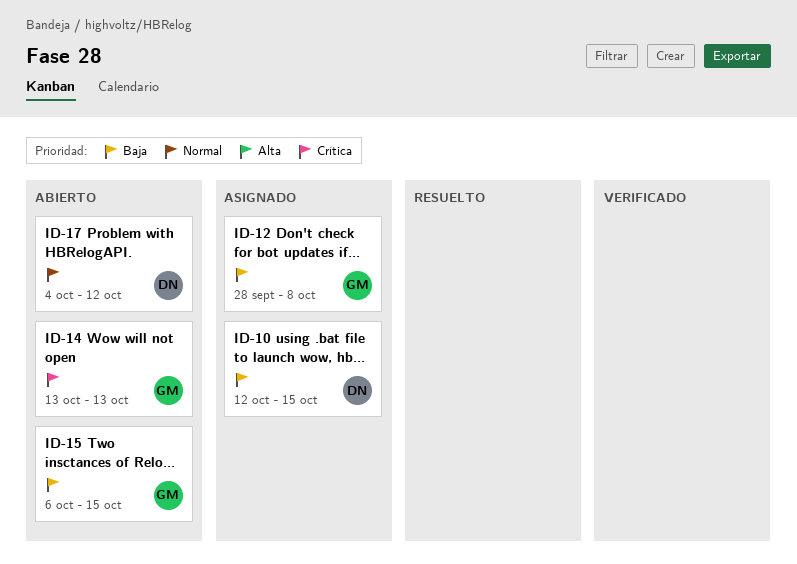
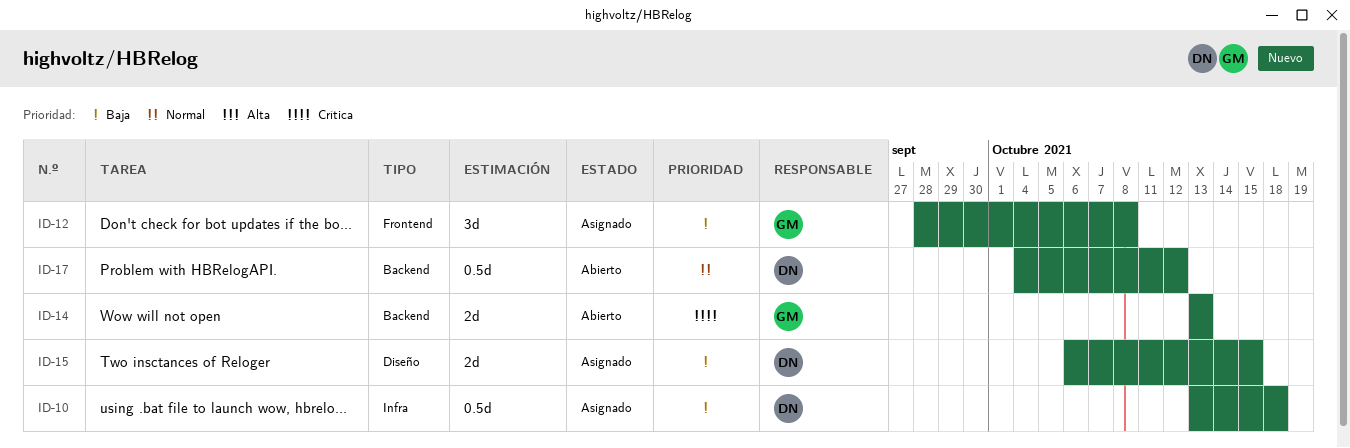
ID-10, start: Oct 12 -> Oct 13
ID-10, due: Oct 15 -> Oct 18
ID-15, status: Abierto -> Asignado
ID-15, owner: GM -> DN

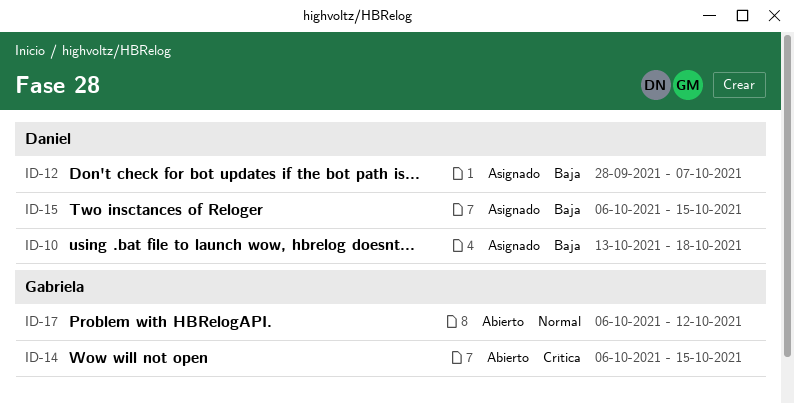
ID-12, owner: Gabriela -> Daniel
ID-12, due: Oct 8 -> Oct 7
ID-14, start: Oct 13 -> Oct 6
ID-14, due: Oct 13 -> Oct 15
ID-17, owner: Daniel -> Gabriela
ID-17, start: Oct 4 -> Oct 6

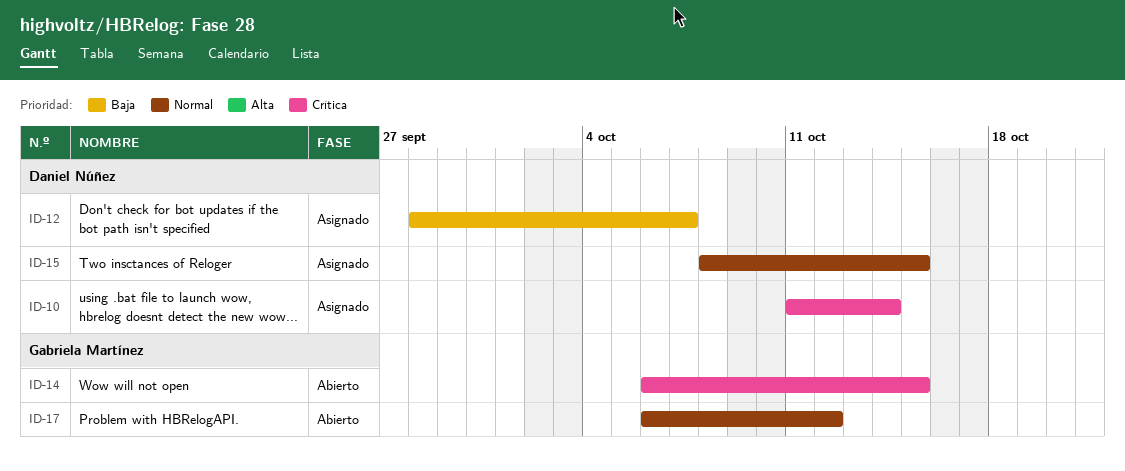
ID-10, priority: Baja -> Crítica
ID-10, start: Oct 13 -> Oct 11
ID-10, due: Oct 18 -> Oct 14
ID-15, priority: Baja -> Normal
ID-15, start: Oct 6 -> Oct 8

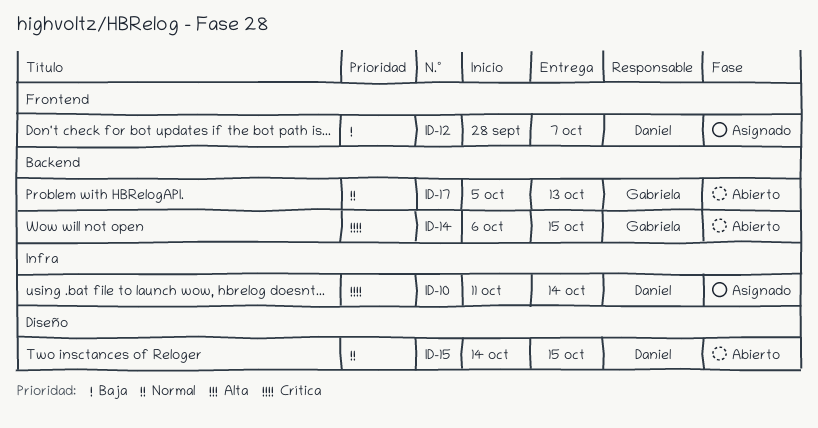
ID-15, status: Asignado -> Abierto
ID-15, start: Oct 8 -> Oct 14
ID-17, start: Oct 6 -> Oct 5
ID-17, due: Oct 12 -> Oct 13

